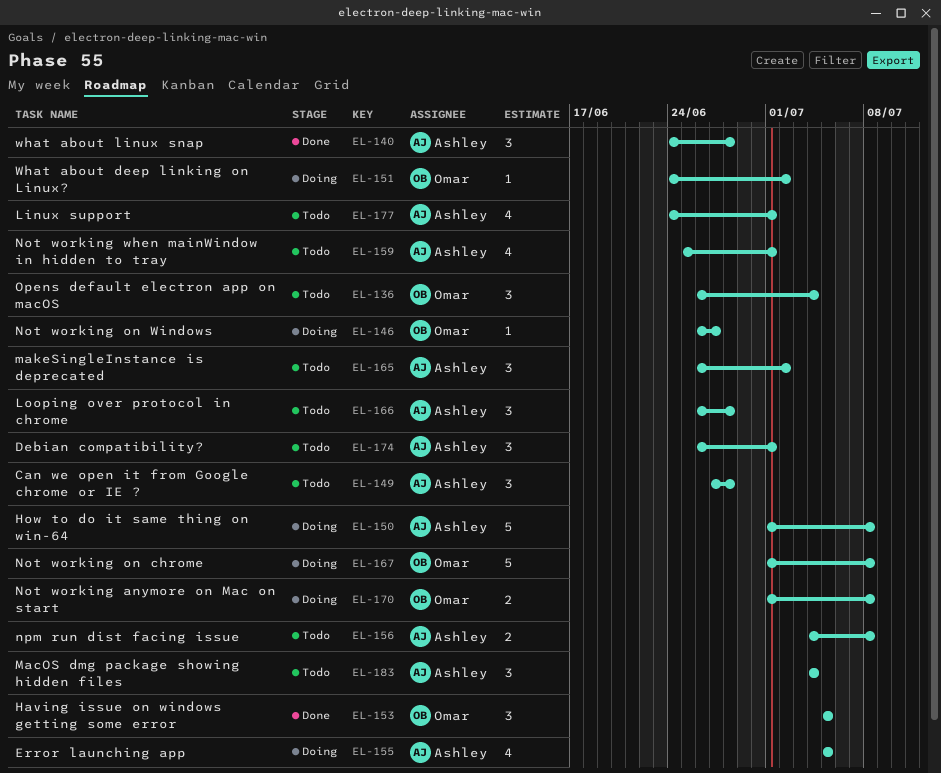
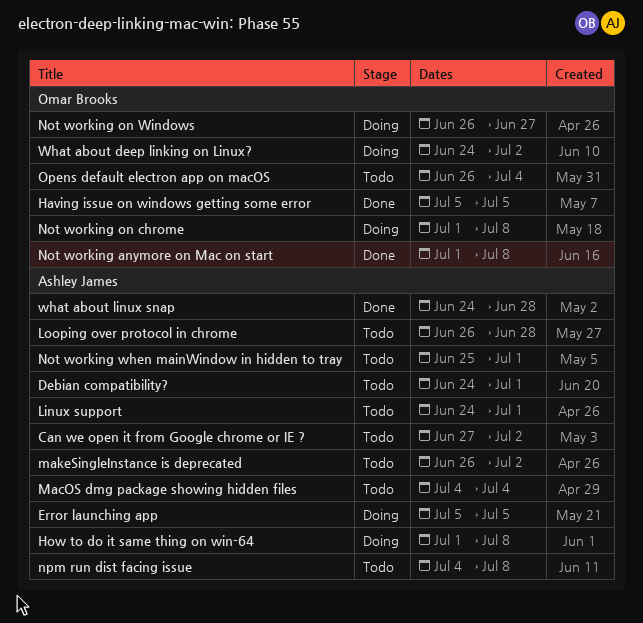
Can we open it from Google chrome or IE ?, due: Jun 28 -> Jul 2
Debian compatibility?, start: Jun 26 -> Jun 24
Not working anymore on Mac on start, status: Doing -> Done

